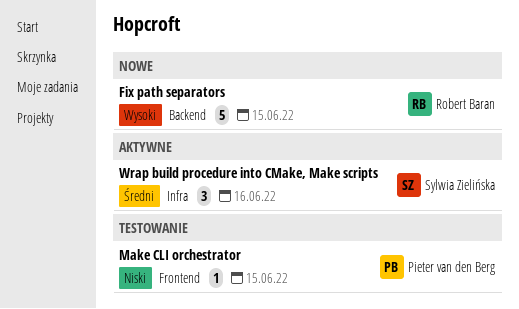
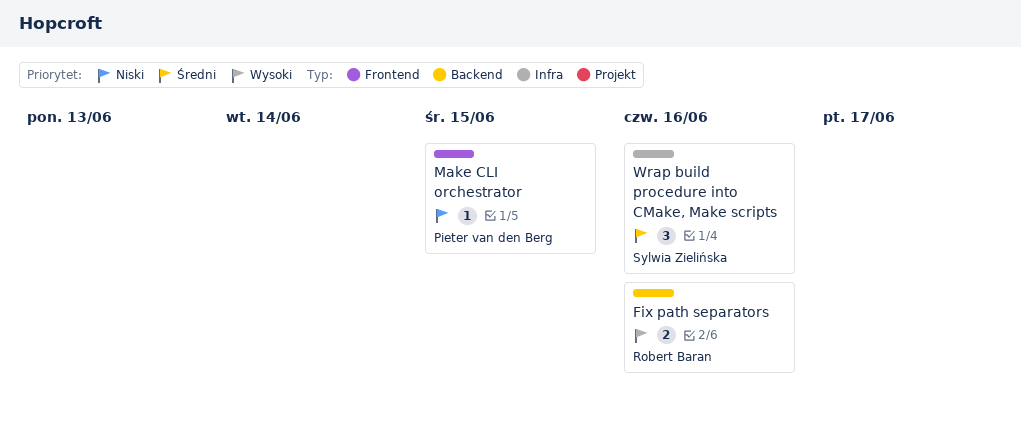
Fix path separators, estimate: 5 -> 2
Fix path separators, due: Jun 15 -> Jun 16

